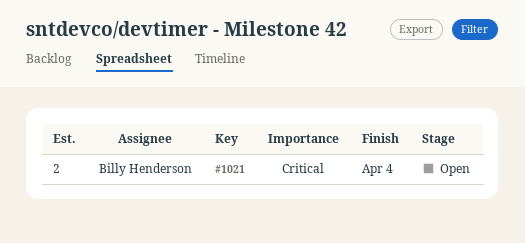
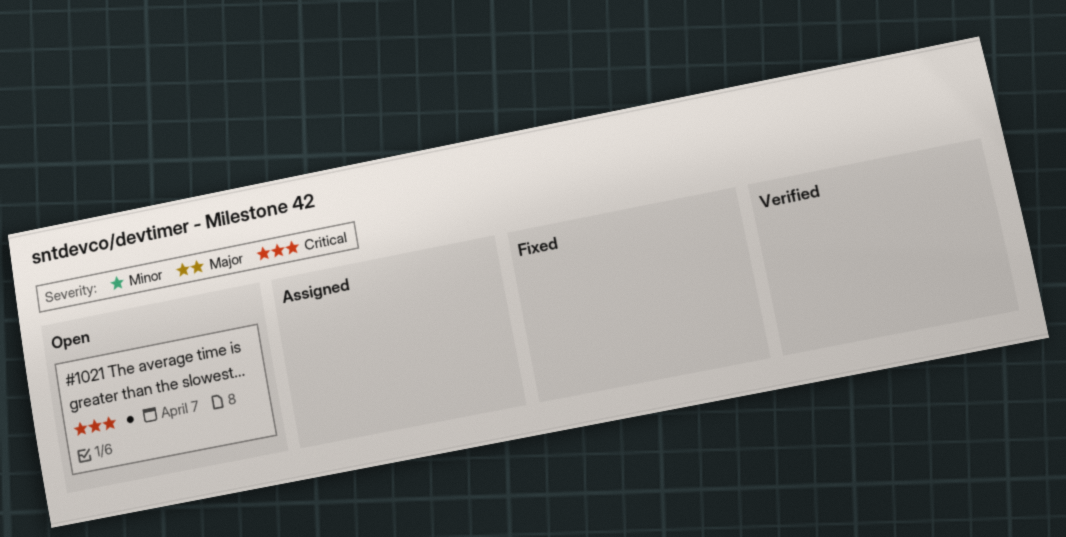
#1021, estimate: 2 -> 1
#1021, due: Apr 4 -> Apr 7

